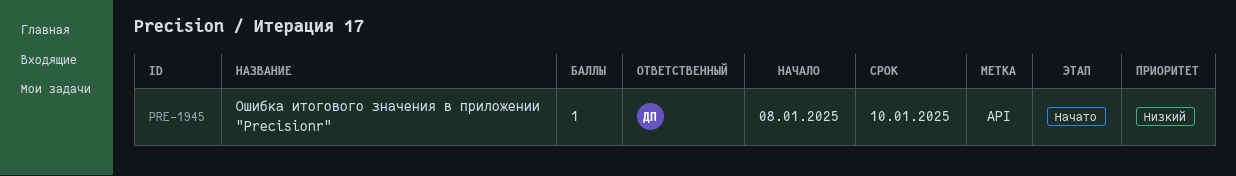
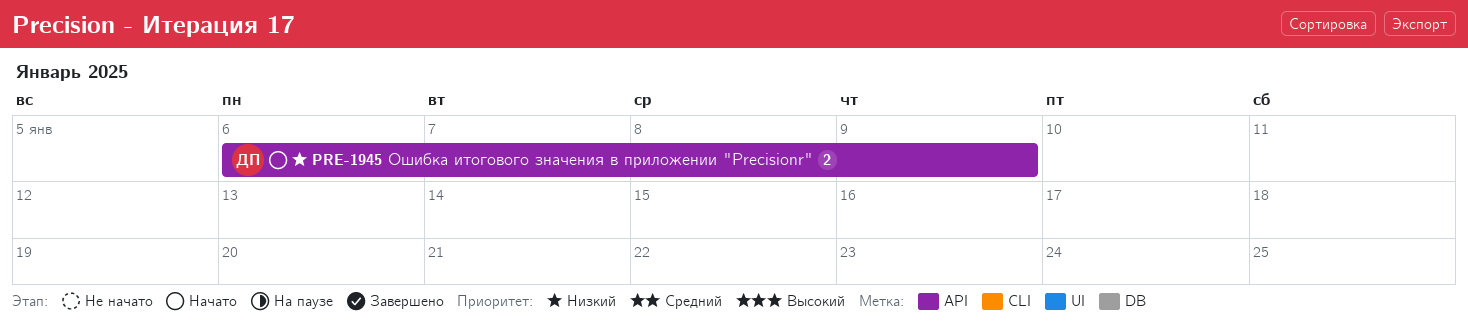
PRE-1945, estimate: 1 -> 2
PRE-1945, start: Jan 8 -> Jan 6
PRE-1945, due: Jan 10 -> Jan 9

